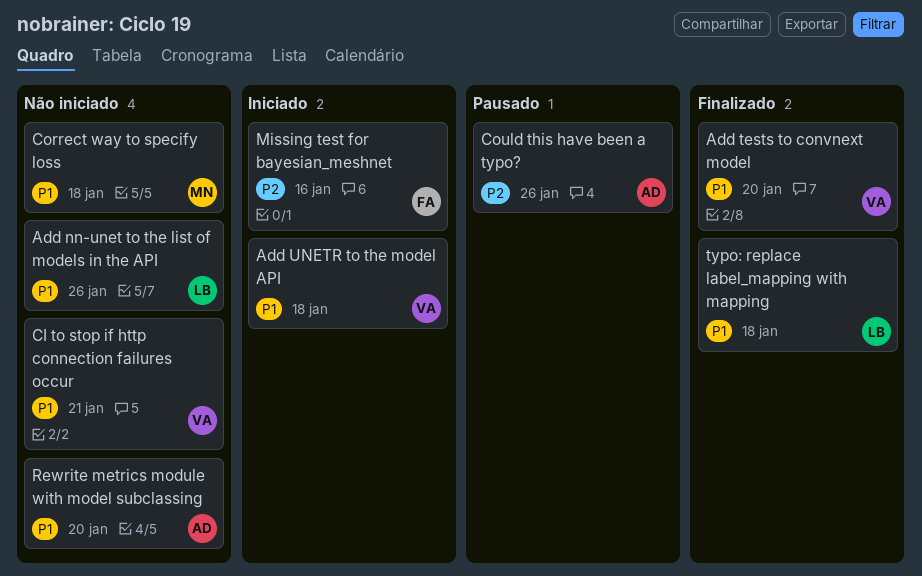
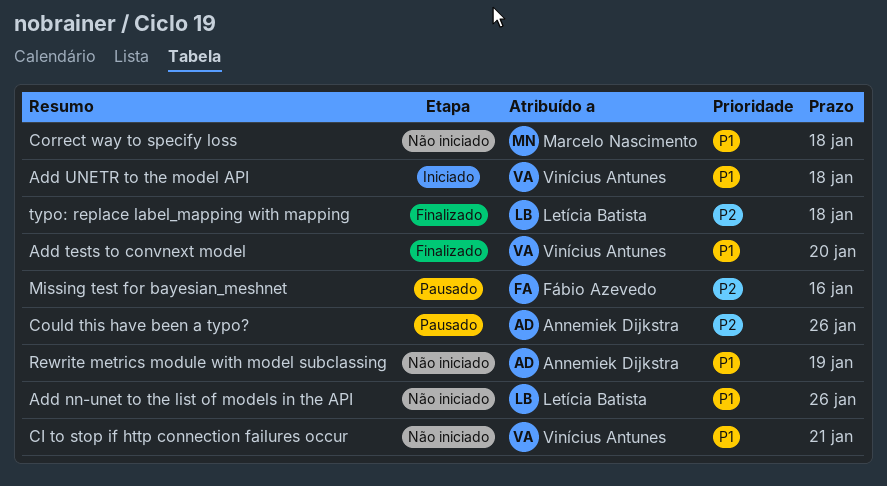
Missing test for bayesian_meshnet, status: Iniciado -> Pausado
Rewrite metrics module with model subclassing, due: Jan 20 -> Jan 19
typo: replace label_mapping with mapping, priority: P1 -> P2

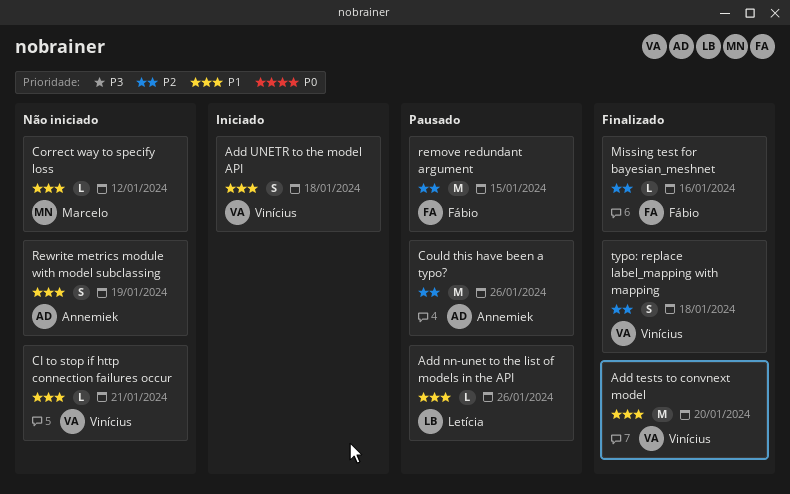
Add nn-unet to the list of models in the API, status: Não iniciado -> Pausado
Correct way to specify loss, due: Jan 18 -> Jan 12
Missing test for bayesian_meshnet, status: Pausado -> Finalizado
remove redundant argument: none -> present
typo: replace label_mapping with mapping, owner: Letícia Batista -> Vinícius Antunes

